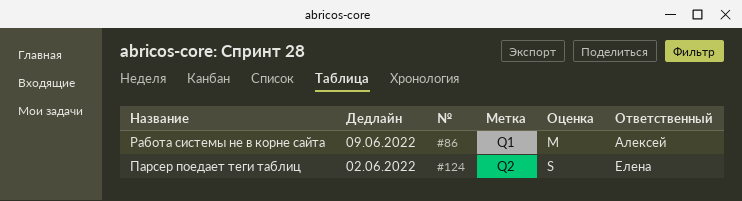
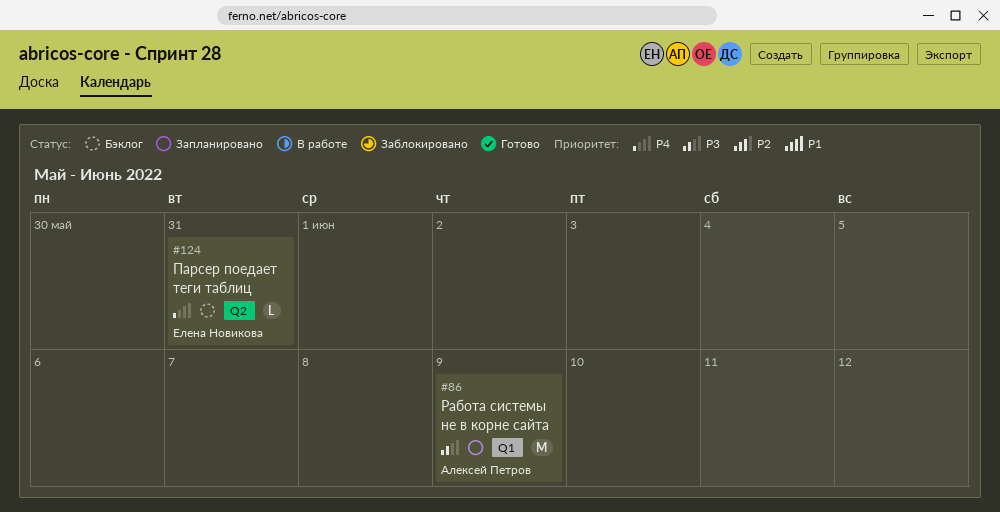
#124, estimate: S -> L
#124, due: Jun 2 -> May 31

